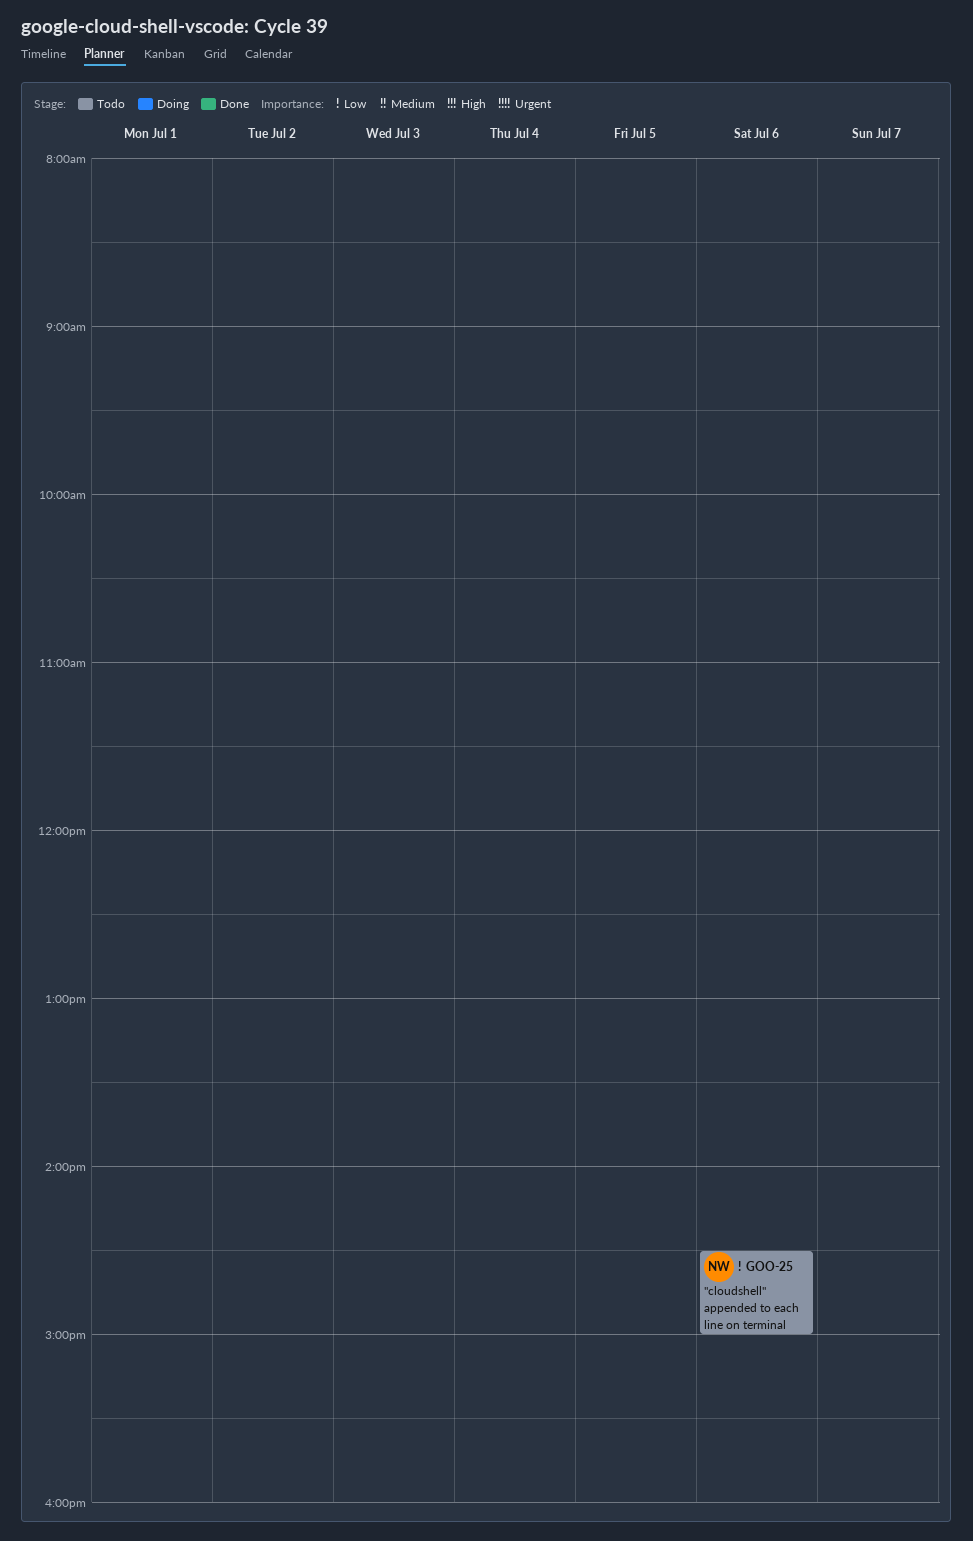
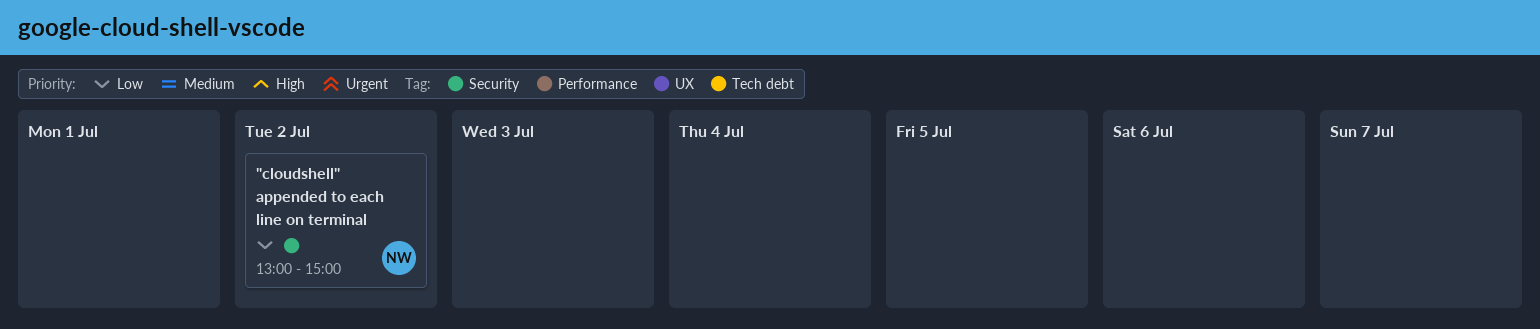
"cloudshell" appended to each line on terminal, day: Jul 6 -> Jul 2
"cloudshell" appended to each line on terminal, begins: 14:30 -> 13:00

